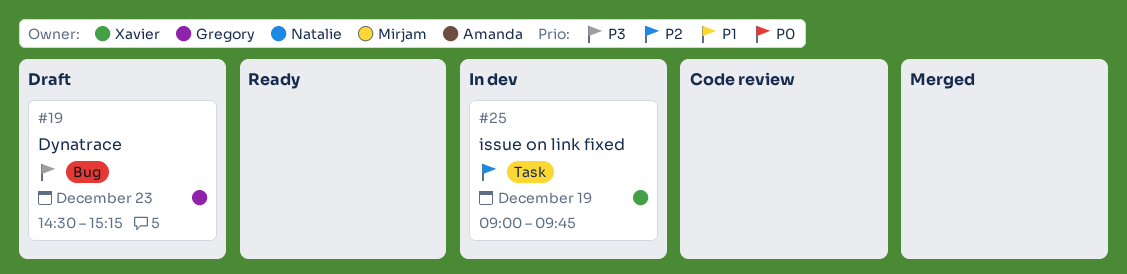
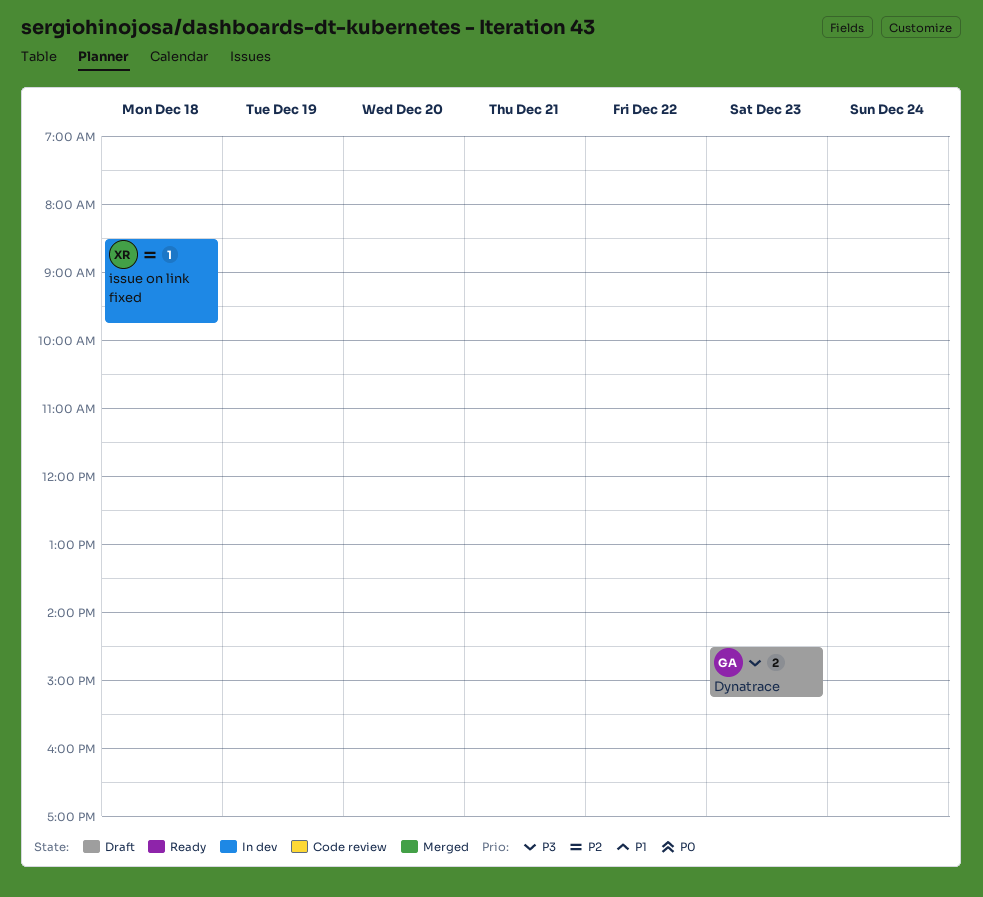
issue on link fixed, day: Dec 19 -> Dec 18
issue on link fixed, begins: 09:00 -> 08:30

